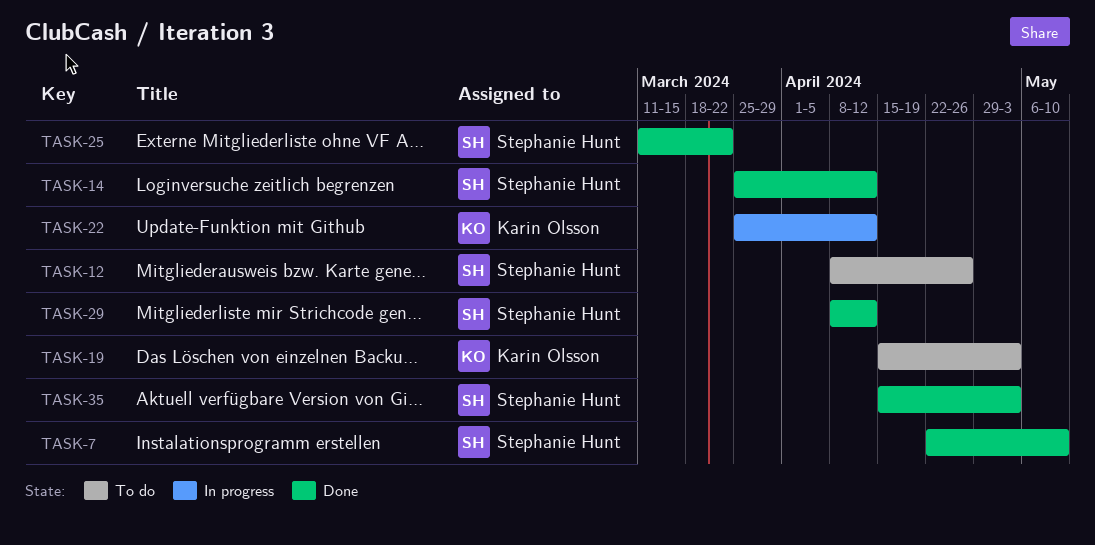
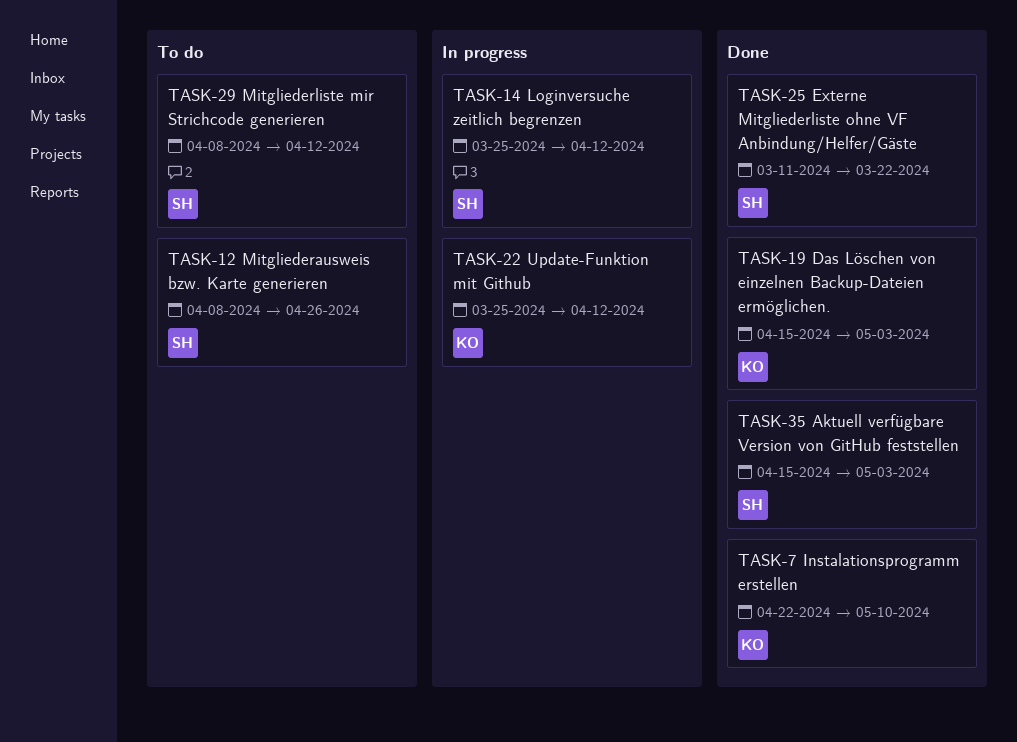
TASK-7, owner: Stephanie Hunt -> Karin Olsson
TASK-14, status: Done -> In progress
TASK-19, status: To do -> Done
TASK-29, status: Done -> To do

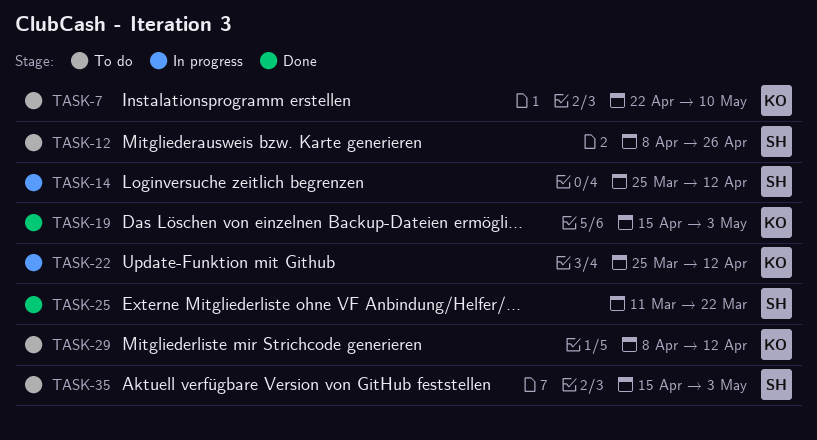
TASK-7, status: Done -> To do
TASK-29, owner: SH -> KO
TASK-35, status: Done -> To do

